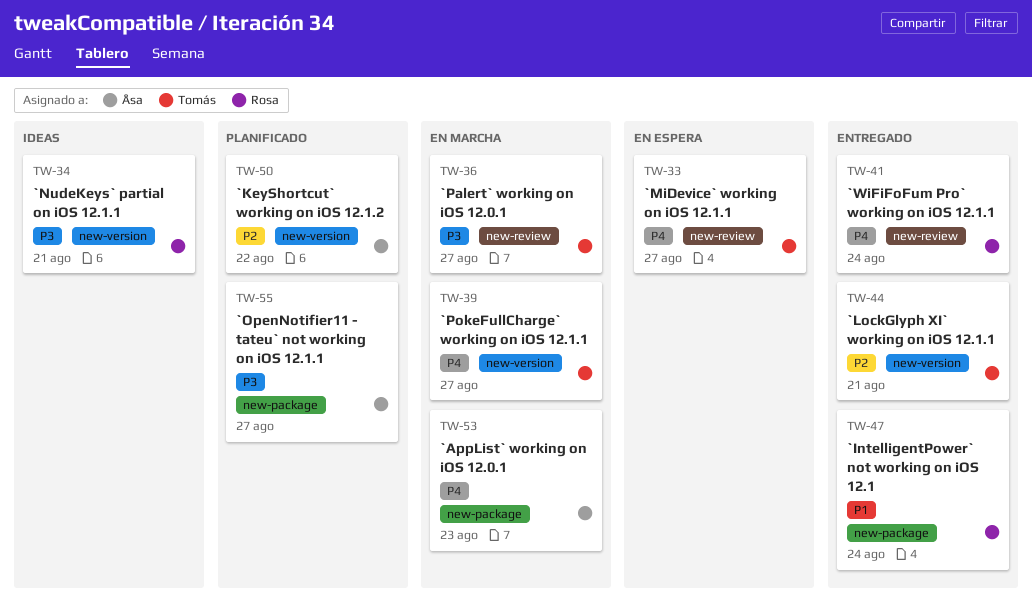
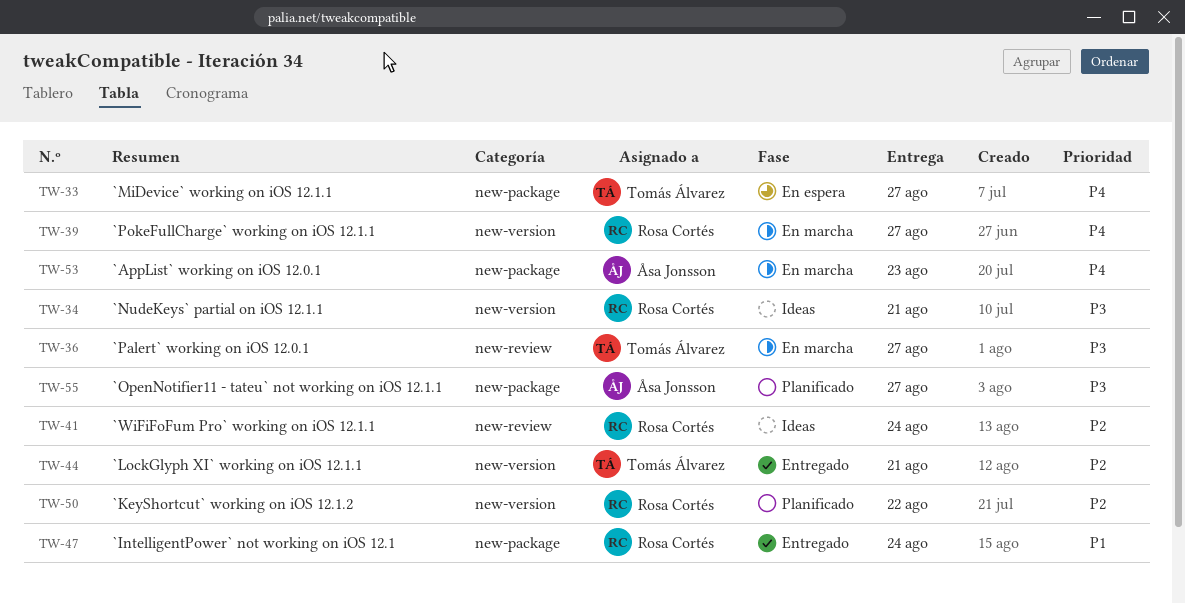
TW-33, label: new-review -> new-package
TW-39, owner: Tomás Álvarez -> Rosa Cortés
TW-41, status: Entregado -> Ideas
TW-41, priority: P4 -> P2
TW-50, owner: Åsa Jonsson -> Rosa Cortés

